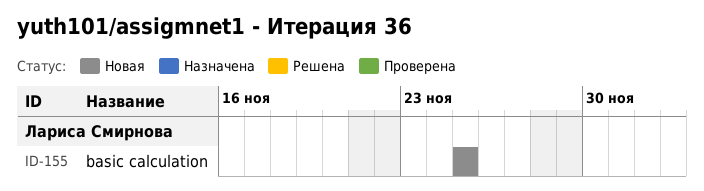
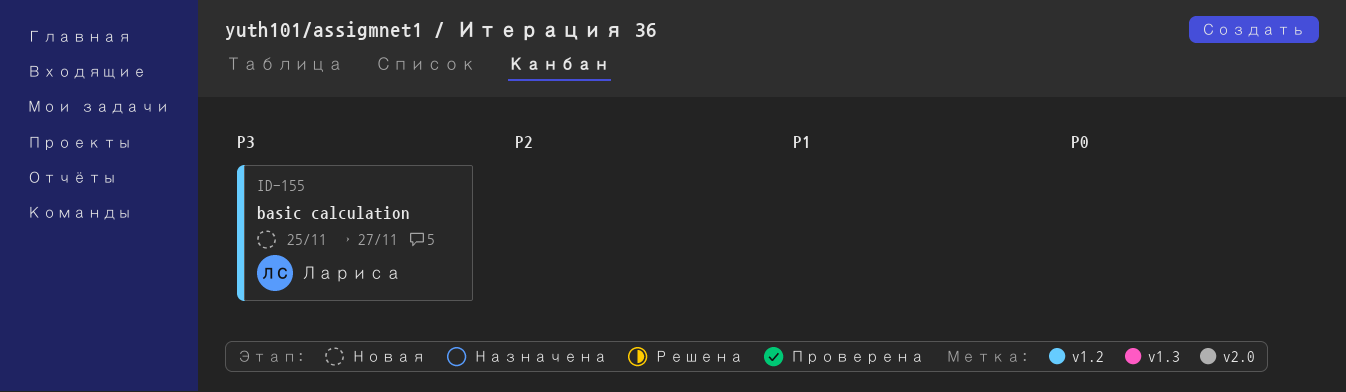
ID-155, due: Nov 25 -> Nov 27

